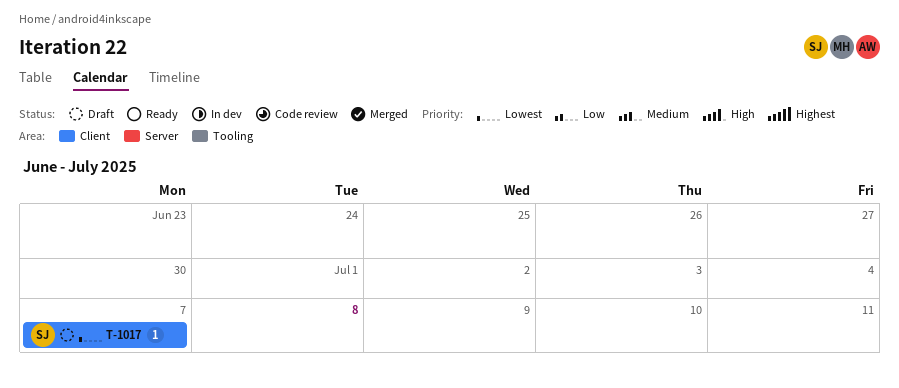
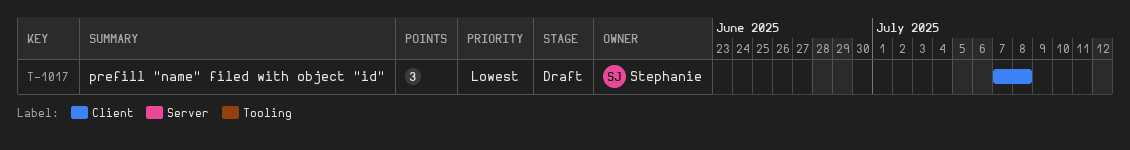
T-1017, estimate: 1 -> 3
T-1017, due: Jul 7 -> Jul 8

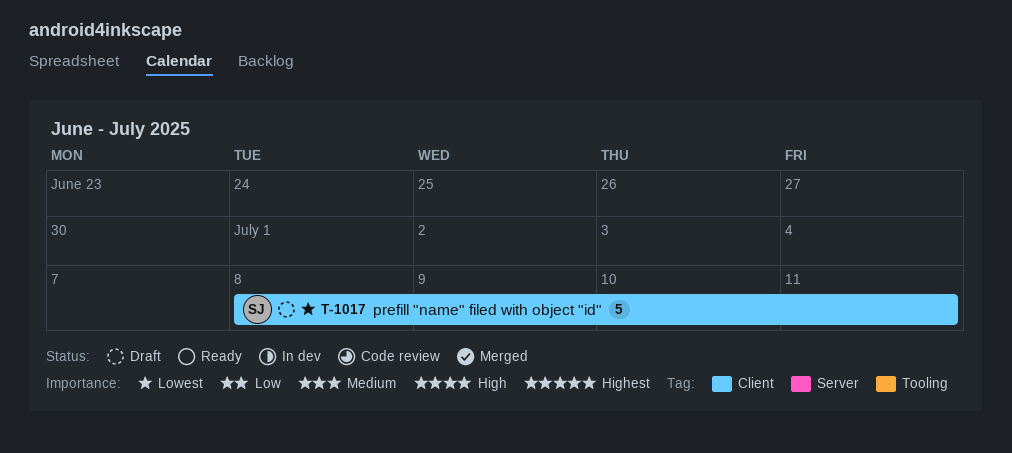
T-1017, estimate: 3 -> 5
T-1017, start: Jul 7 -> Jul 8
T-1017, due: Jul 8 -> Jul 11

